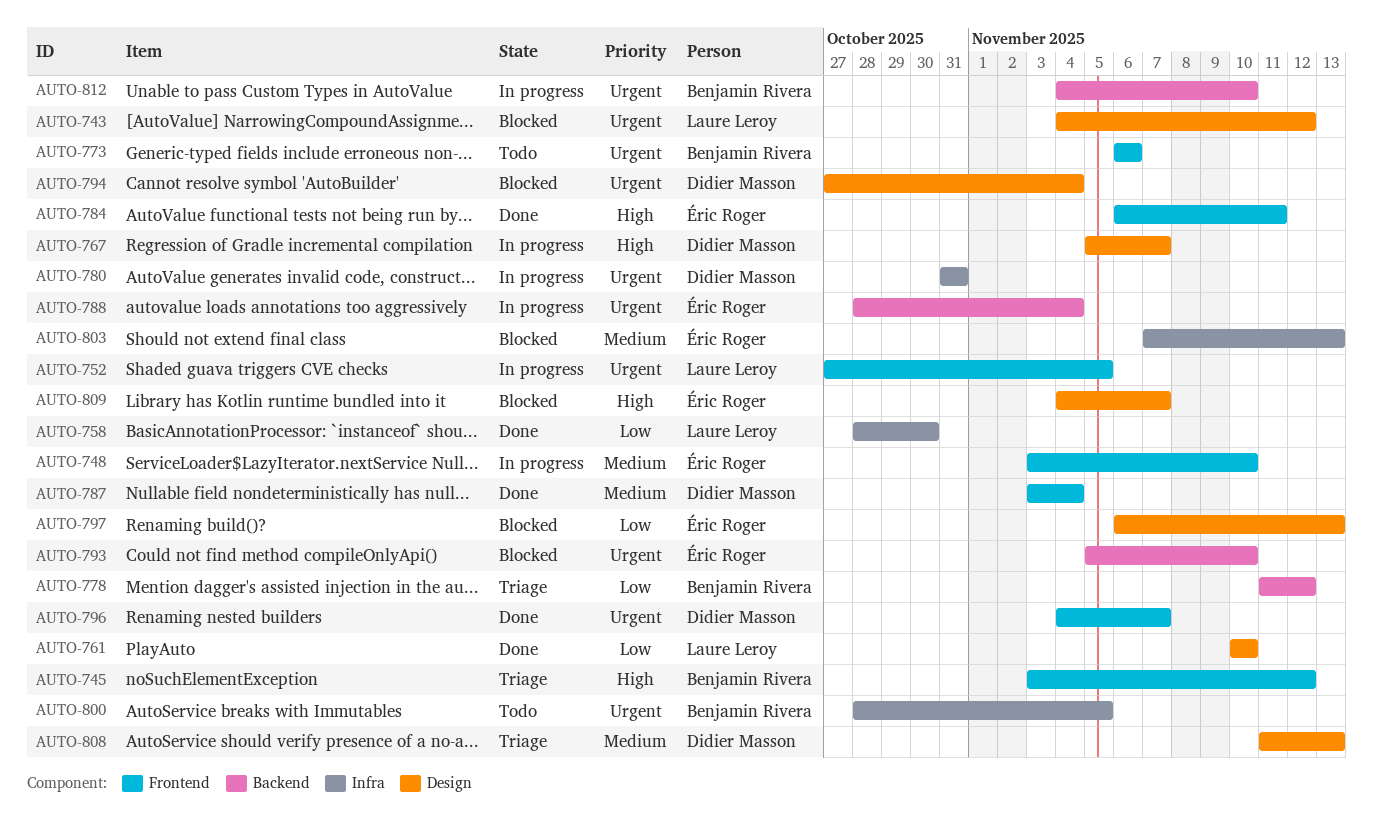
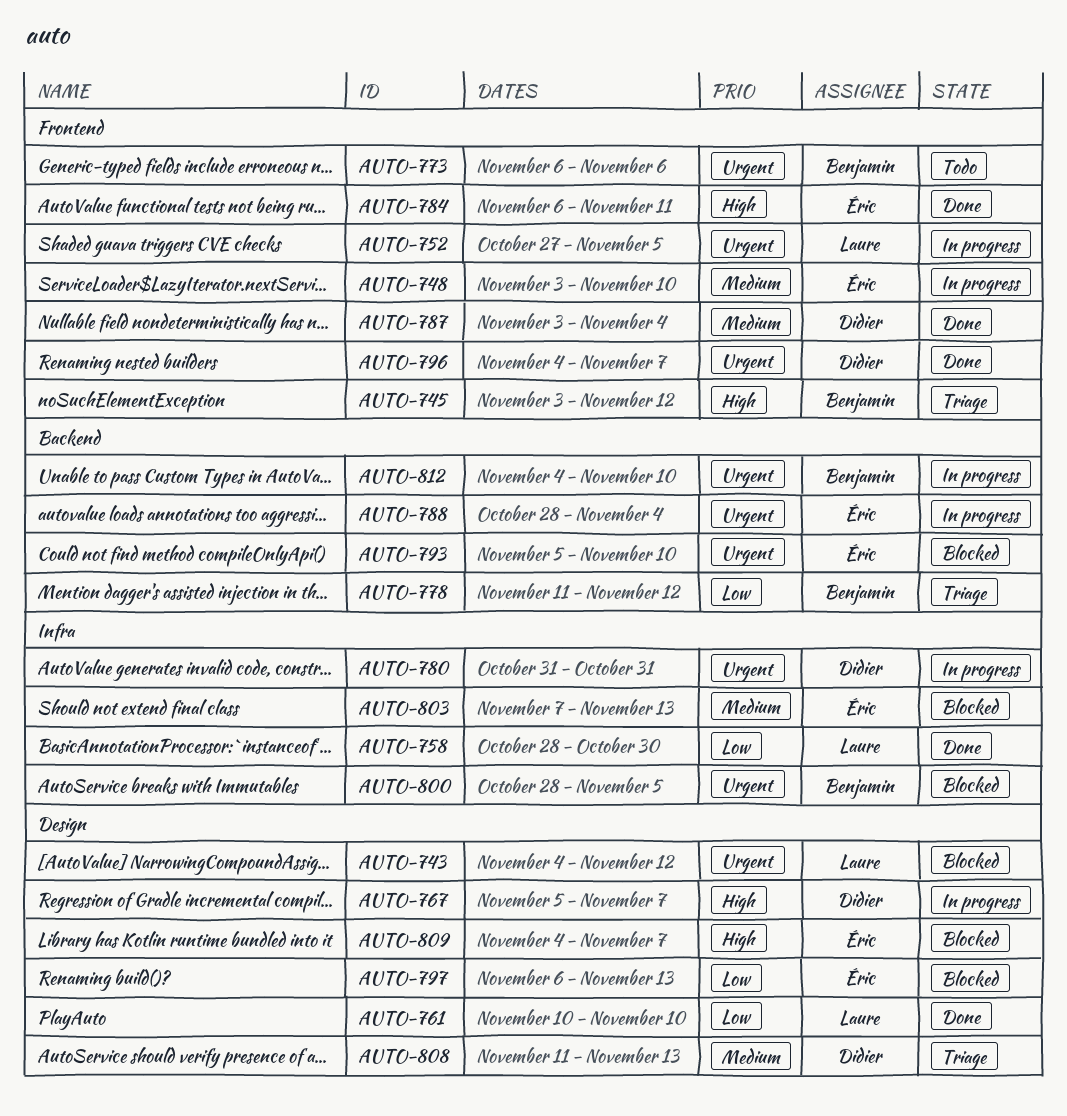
AUTO-794: present -> none
AUTO-800, status: Todo -> Blocked

